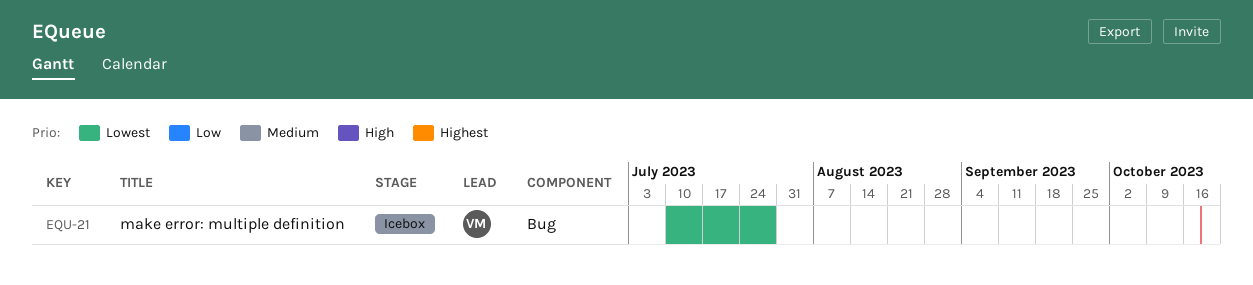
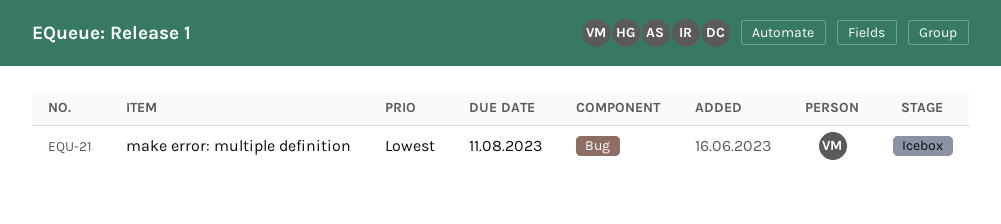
EQU-21, due: Jul 28 -> Aug 11

